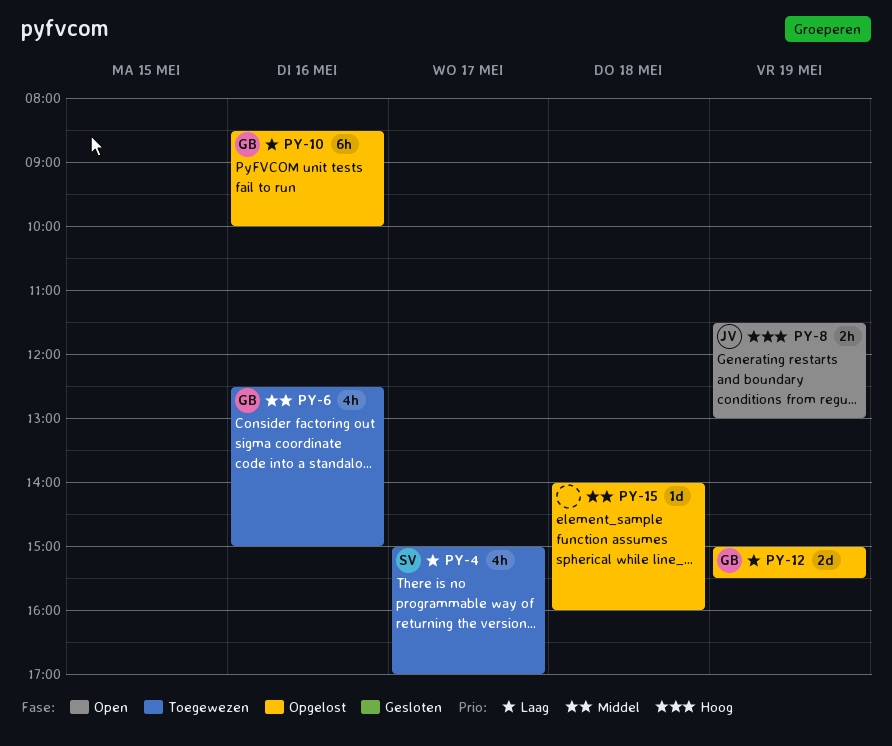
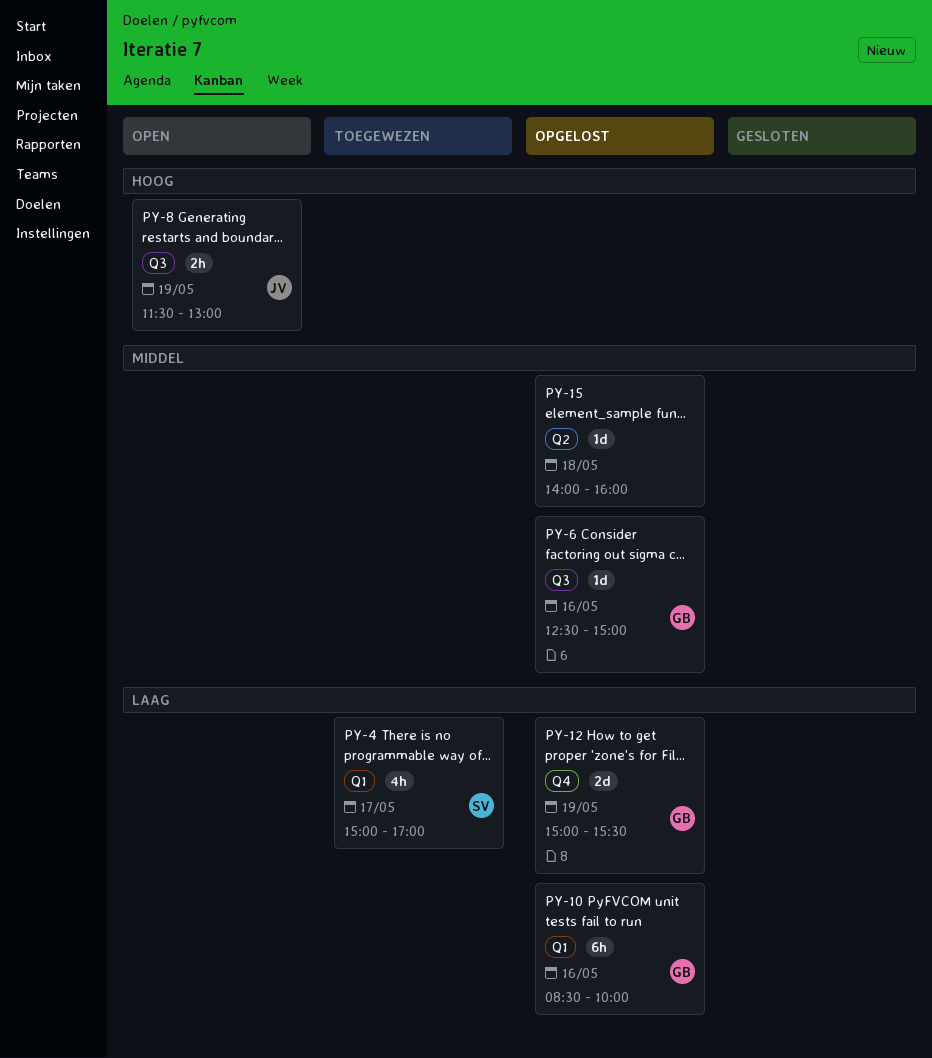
PY-6, status: Toegewezen -> Opgelost
PY-6, estimate: 4h -> 1d

